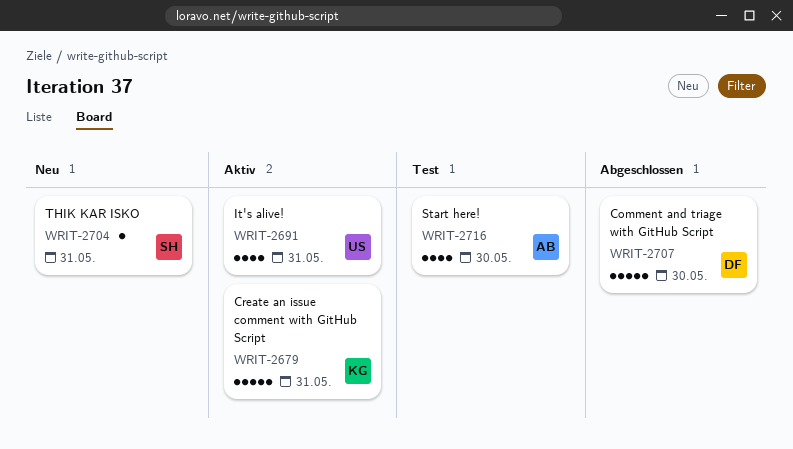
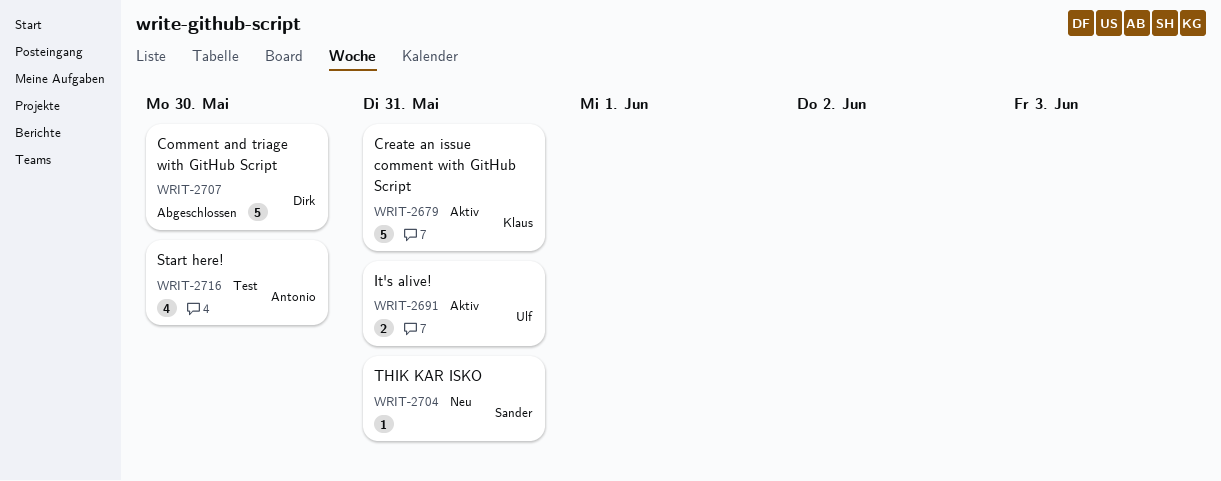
WRIT-2691, estimate: 4 -> 2

